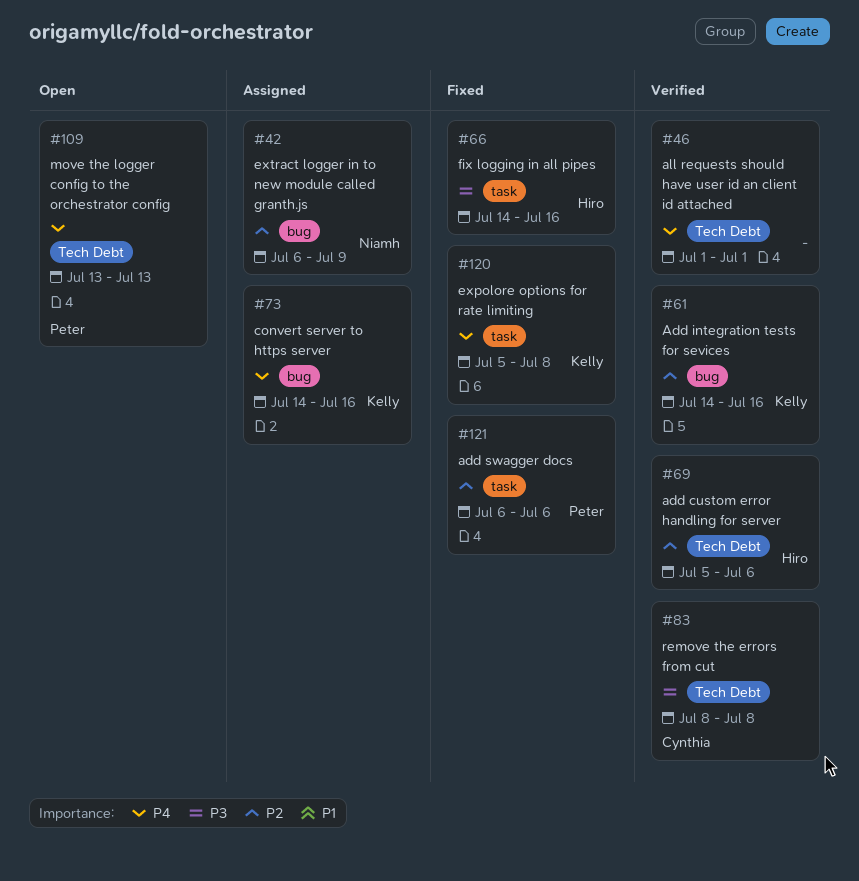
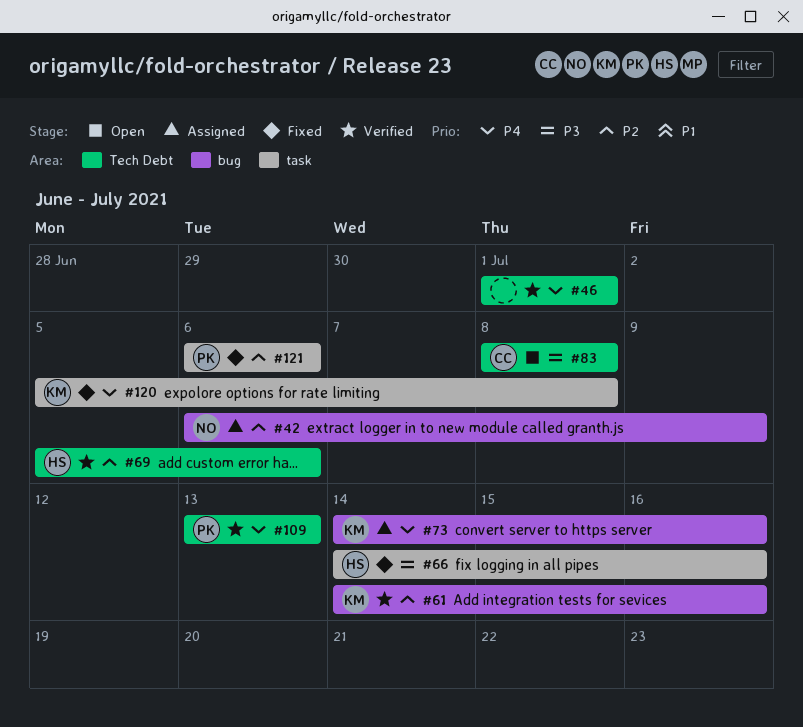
#83, status: Verified -> Open
#109, status: Open -> Verified

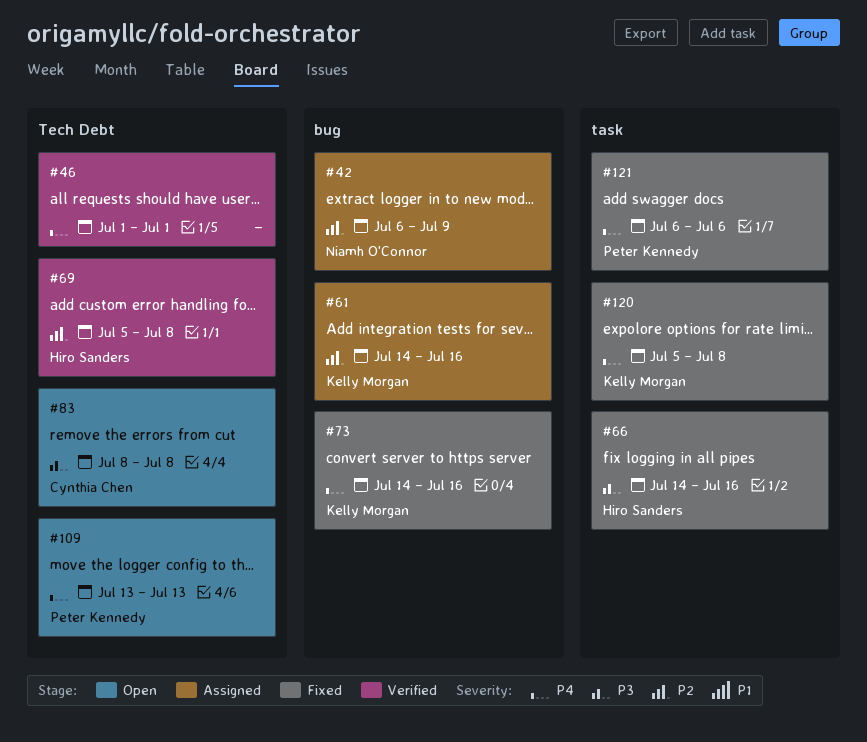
#61, status: Verified -> Assigned
#69, due: Jul 6 -> Jul 8
#73, status: Assigned -> Fixed
#109, status: Verified -> Open
#121, priority: P2 -> P4

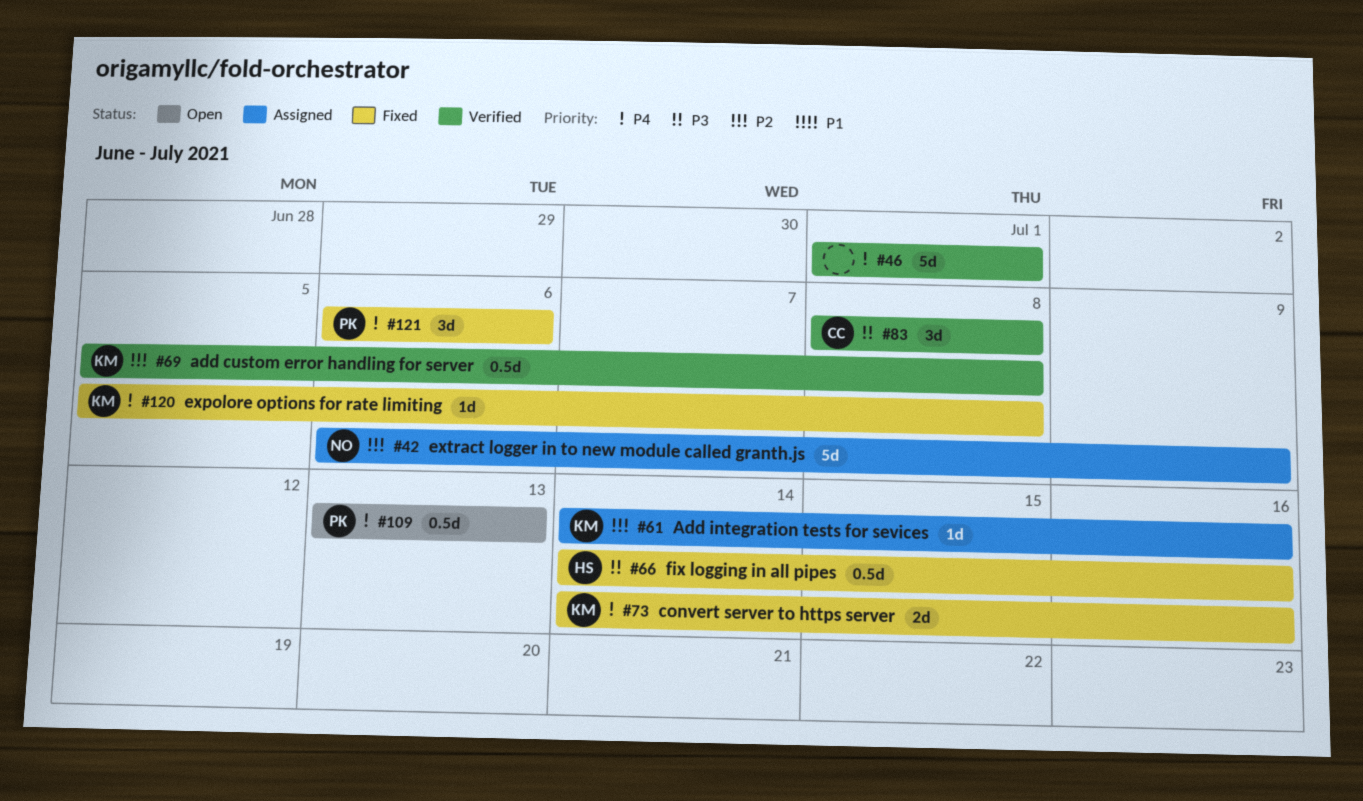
#69, owner: Hiro Sanders -> Kelly Morgan
#83, status: Open -> Verified

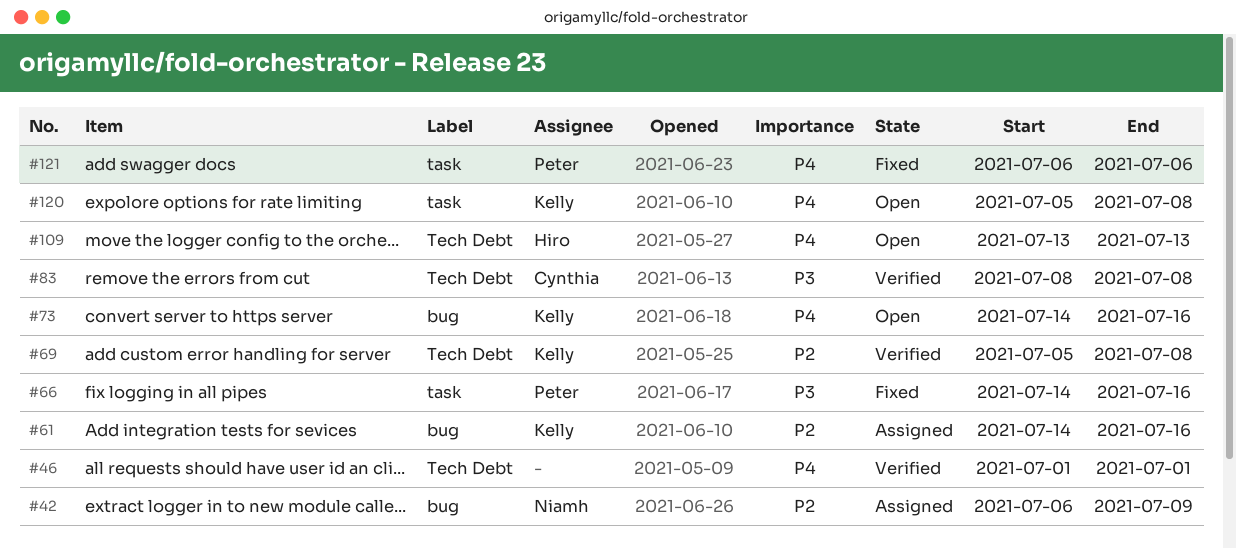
#66, owner: Hiro -> Peter
#73, status: Fixed -> Open
#109, owner: Peter -> Hiro
#120, status: Fixed -> Open

